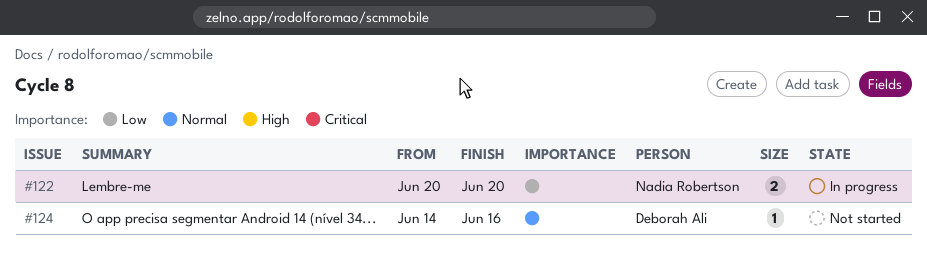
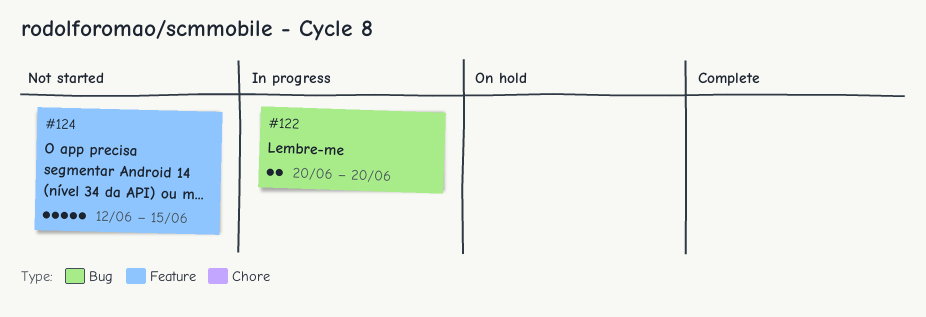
#124, estimate: 1 -> 5
#124, start: Jun 14 -> Jun 12
#124, due: Jun 16 -> Jun 15

